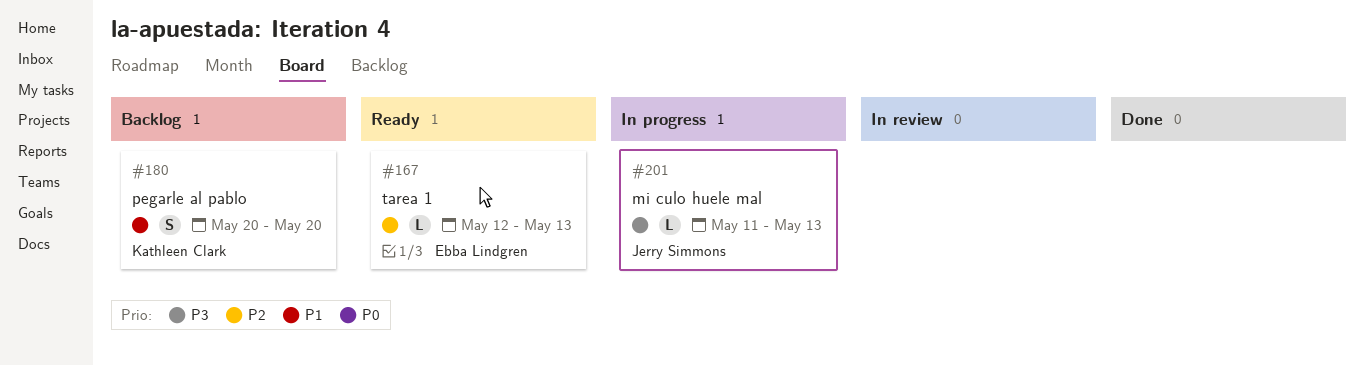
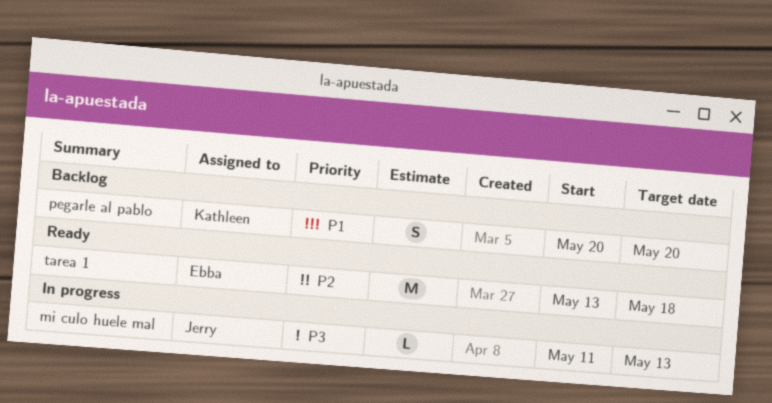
tarea 1, estimate: L -> M
tarea 1, start: May 12 -> May 13
tarea 1, due: May 13 -> May 18

